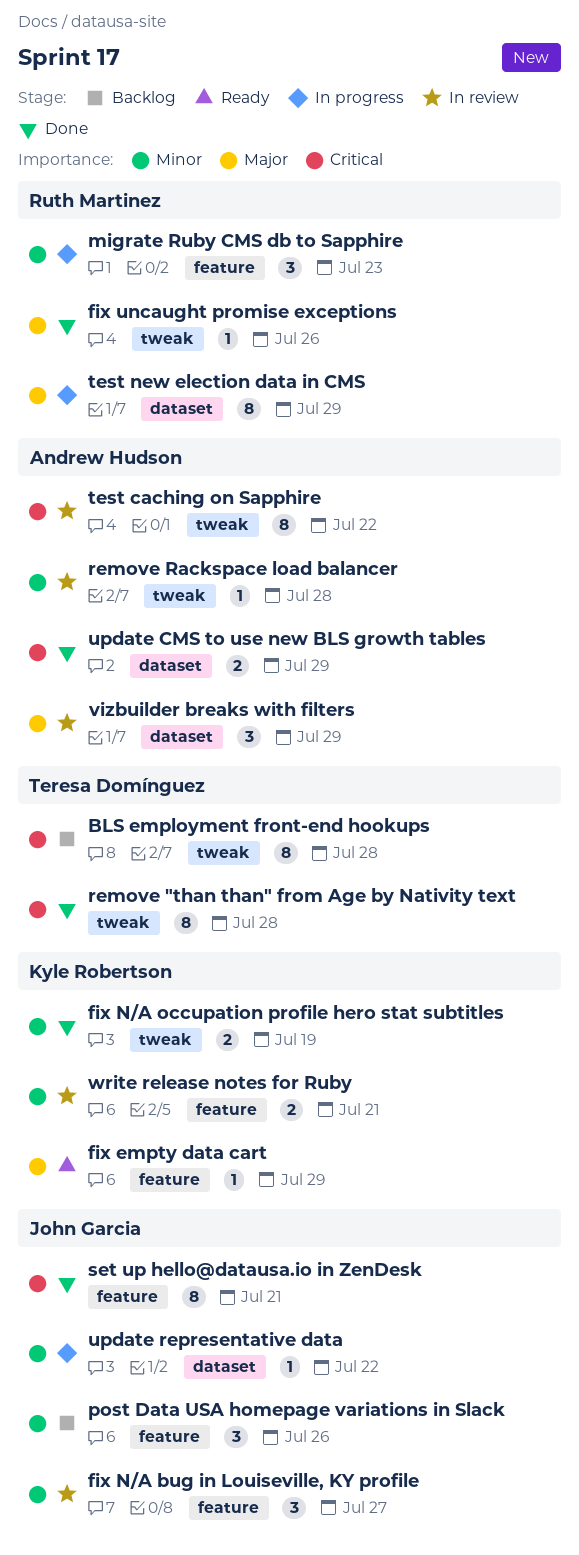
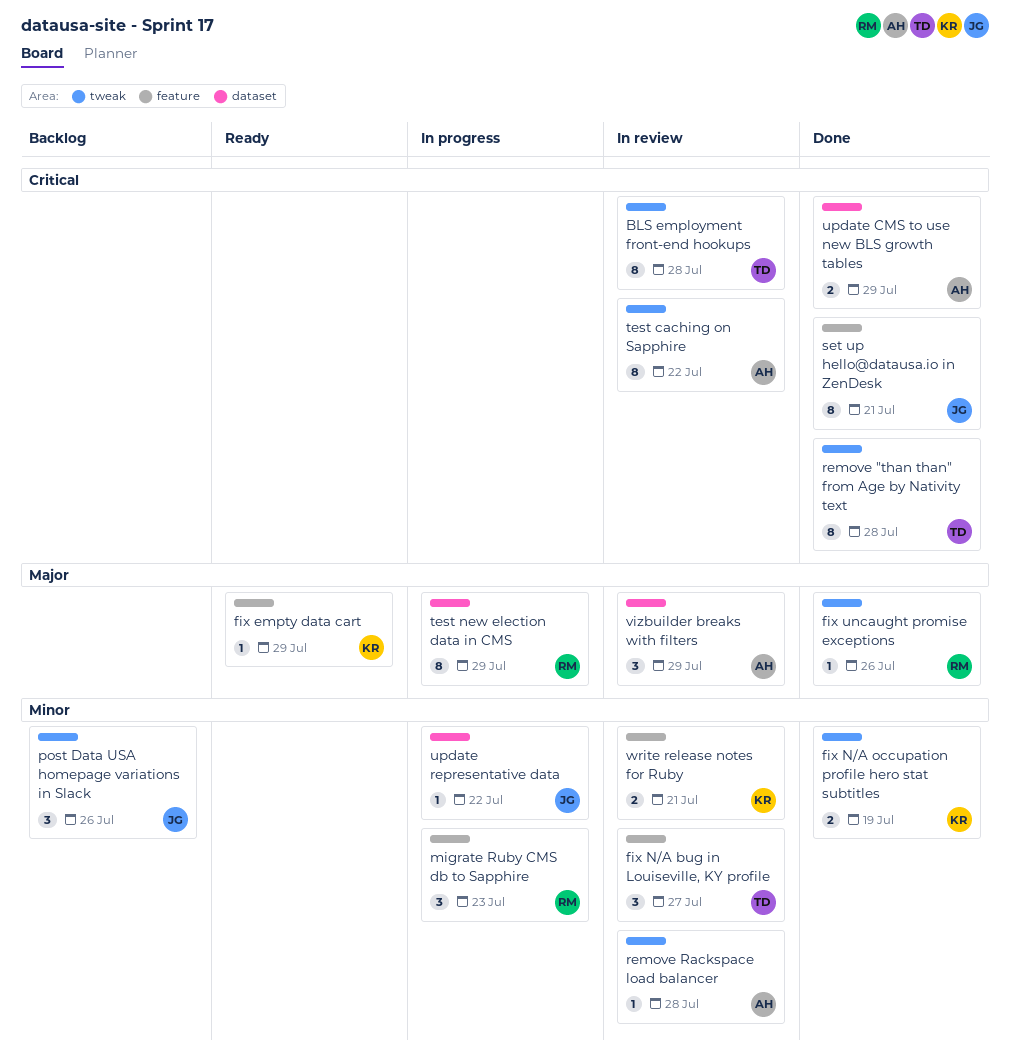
BLS employment front-end hookups, status: Backlog -> In review
fix N/A bug in Louiseville, KY profile, owner: John Garcia -> Teresa Domínguez
post Data USA homepage variations in Slack, label: feature -> tweak

